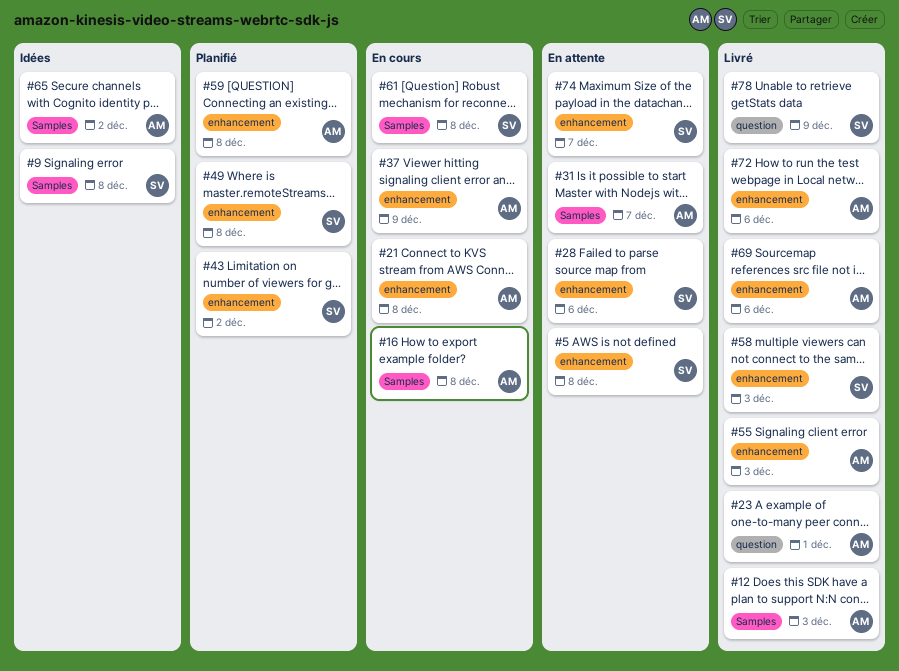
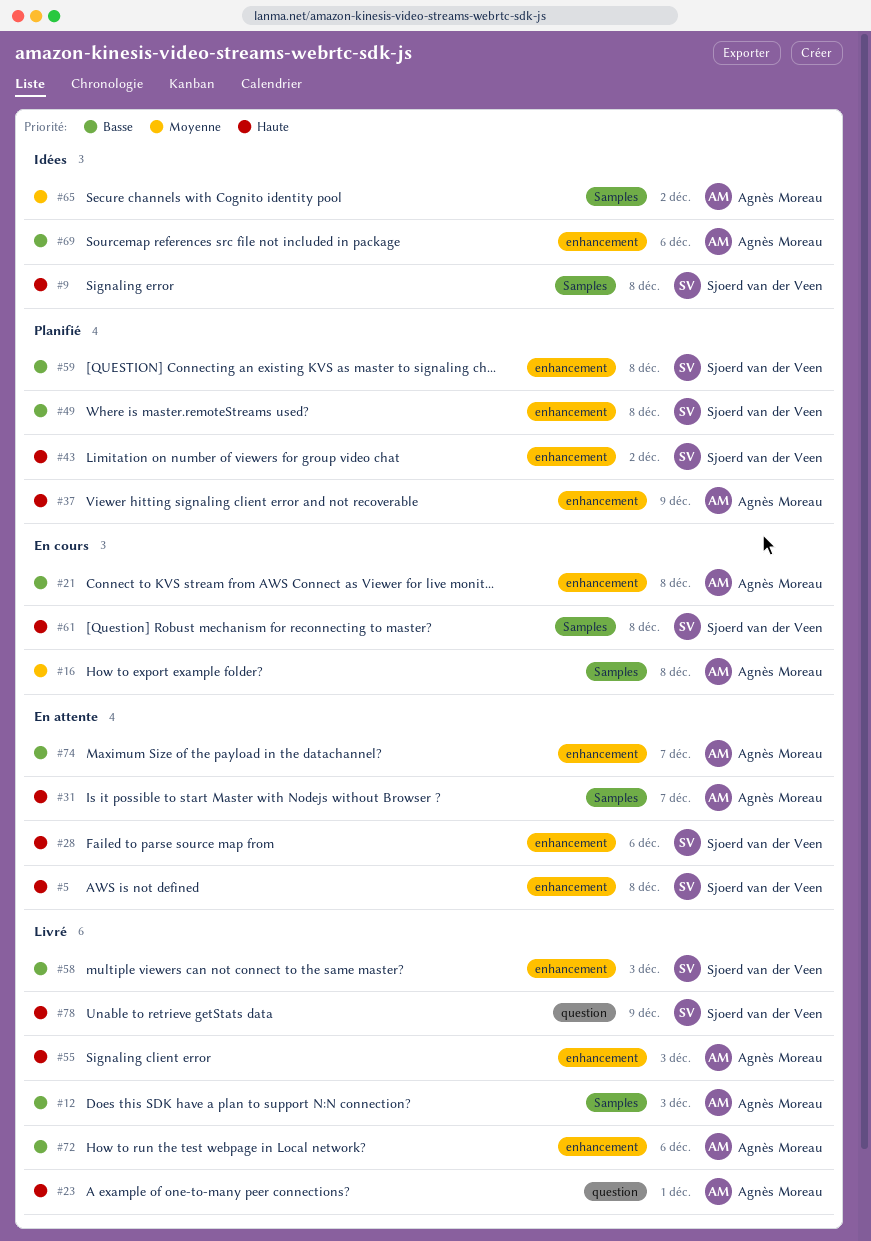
#37, status: En cours -> Planifié
#59, owner: Agnès Moreau -> Sjoerd van der Veen
#69, status: Livré -> Idées
#74, owner: Sjoerd van der Veen -> Agnès Moreau

